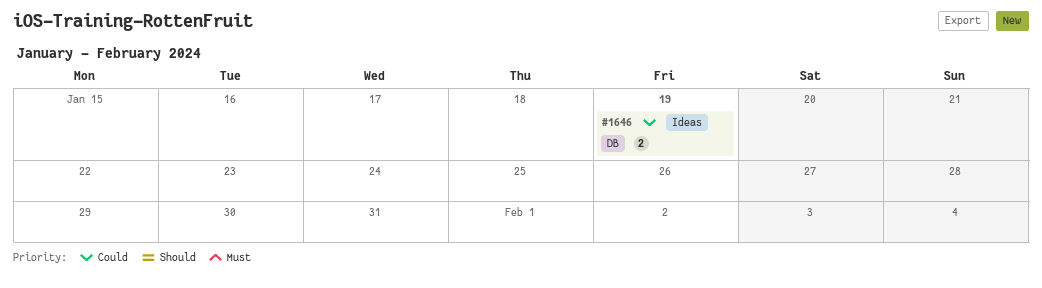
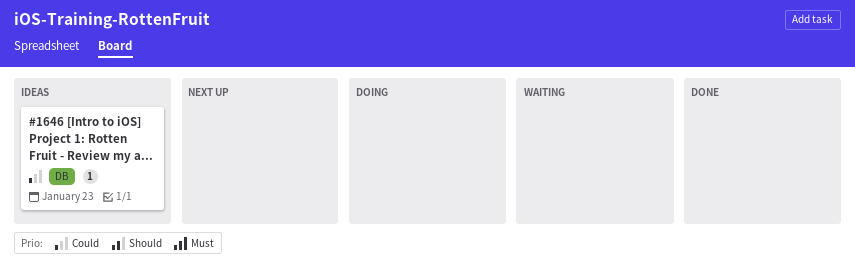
#1646, estimate: 2 -> 1
#1646, due: Jan 19 -> Jan 23

